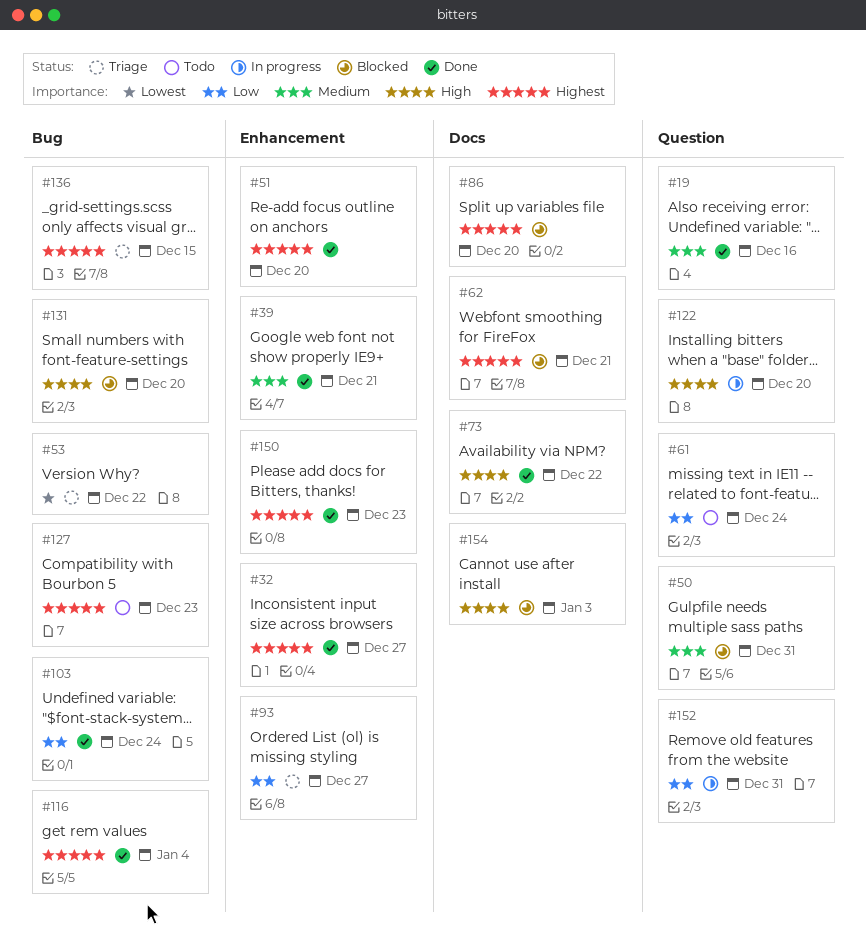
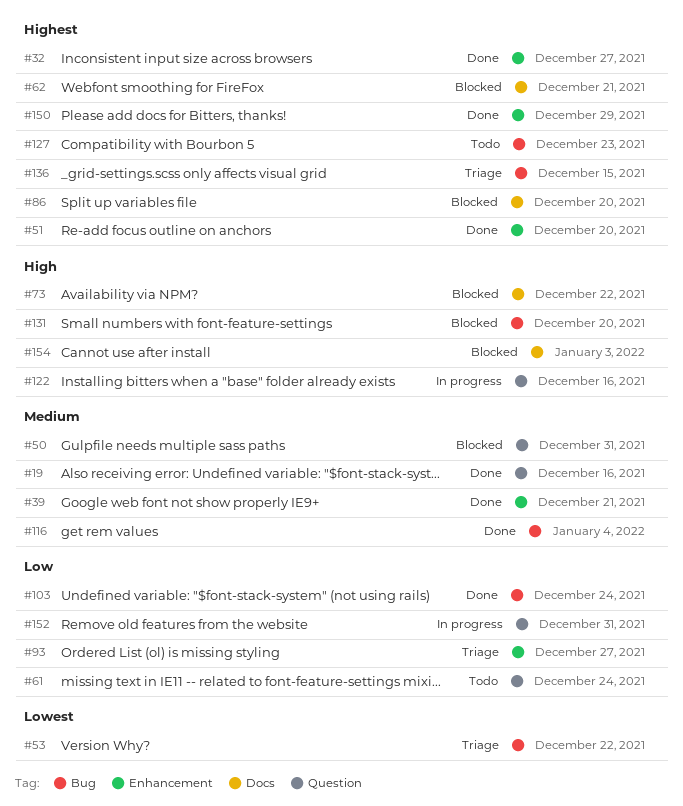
#73, status: Done -> Blocked
#116, priority: Highest -> Medium
#122, due: Dec 20 -> Dec 16
#150, due: Dec 23 -> Dec 29

